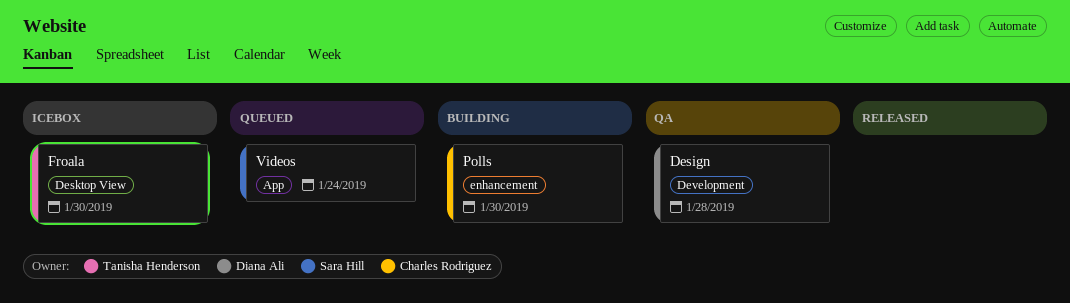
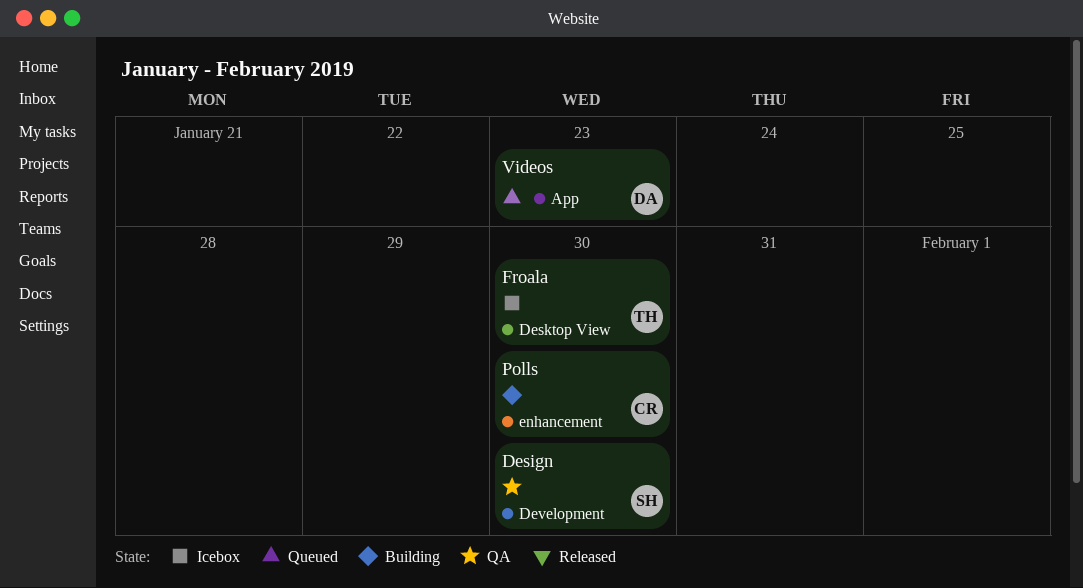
Design, owner: Diana Ali -> Sara Hill
Design, due: Jan 28 -> Jan 30
Videos, owner: Sara Hill -> Diana Ali
Videos, due: Jan 24 -> Jan 23

